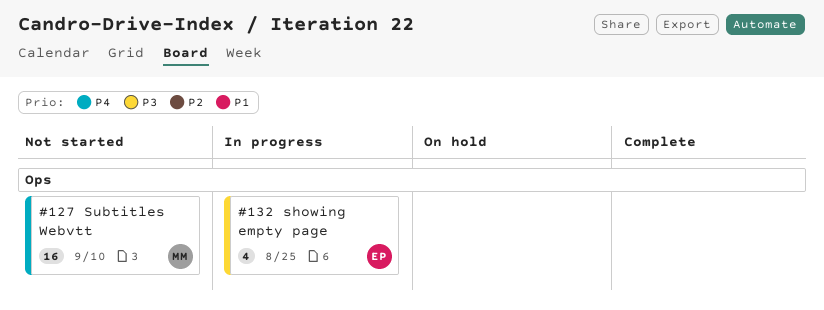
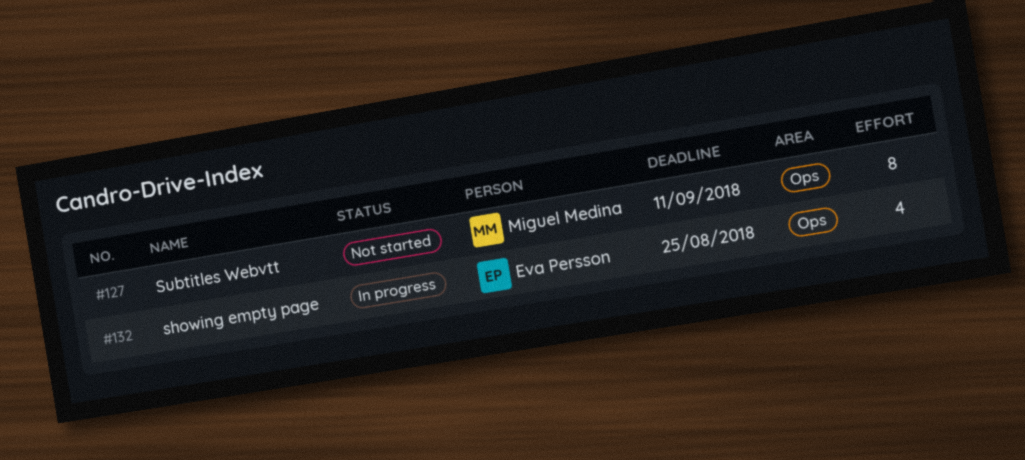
#127, estimate: 16 -> 8
#127, due: Sep 10 -> Sep 11

